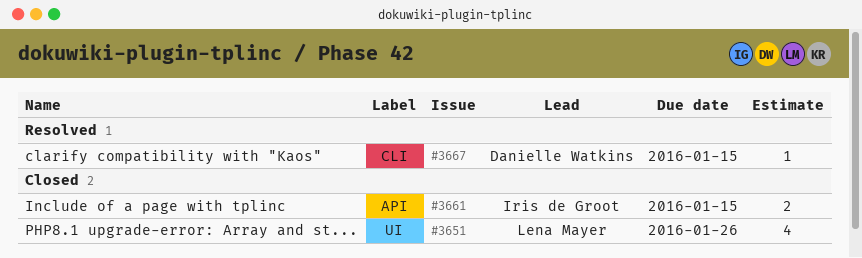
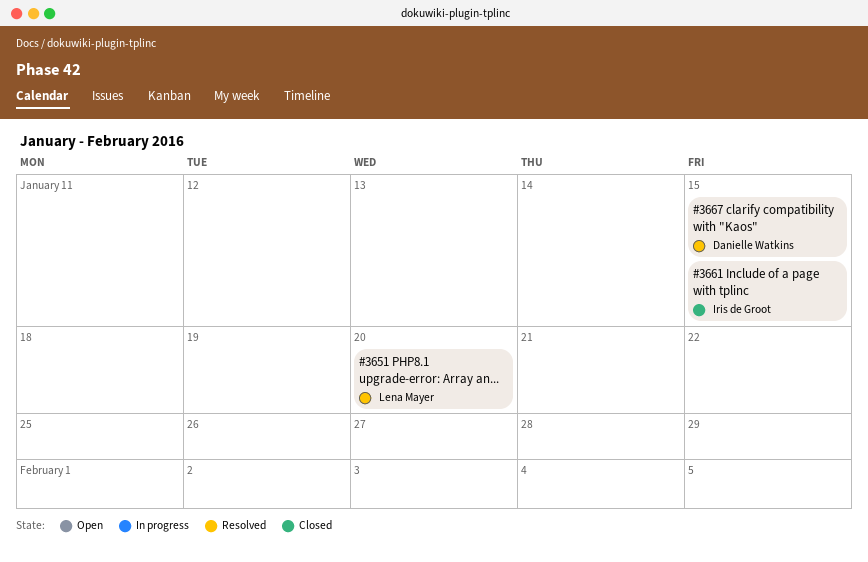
#3651, status: Closed -> Resolved
#3651, due: Jan 26 -> Jan 20

